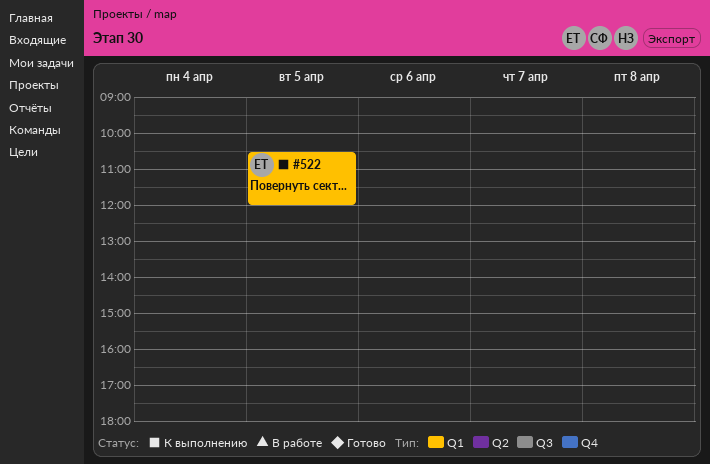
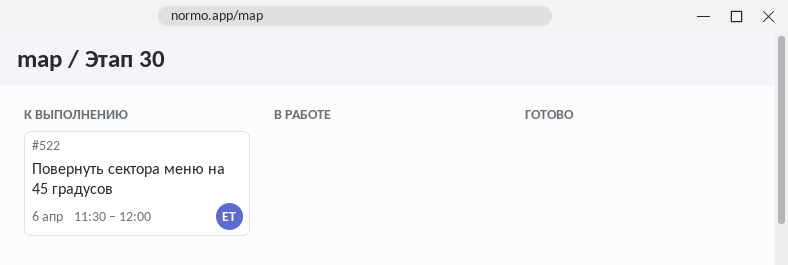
#522, day: Apr 5 -> Apr 6
#522, begins: 10:30 -> 11:30

